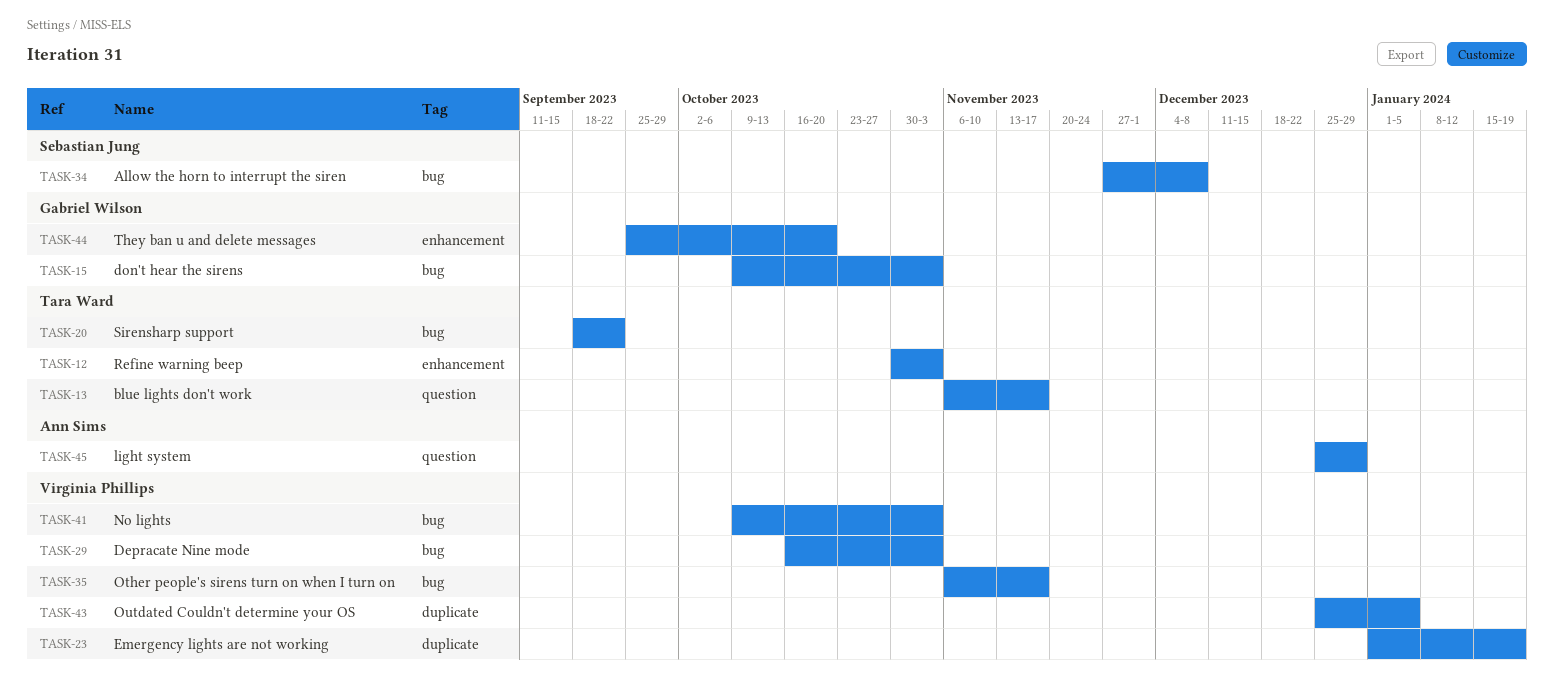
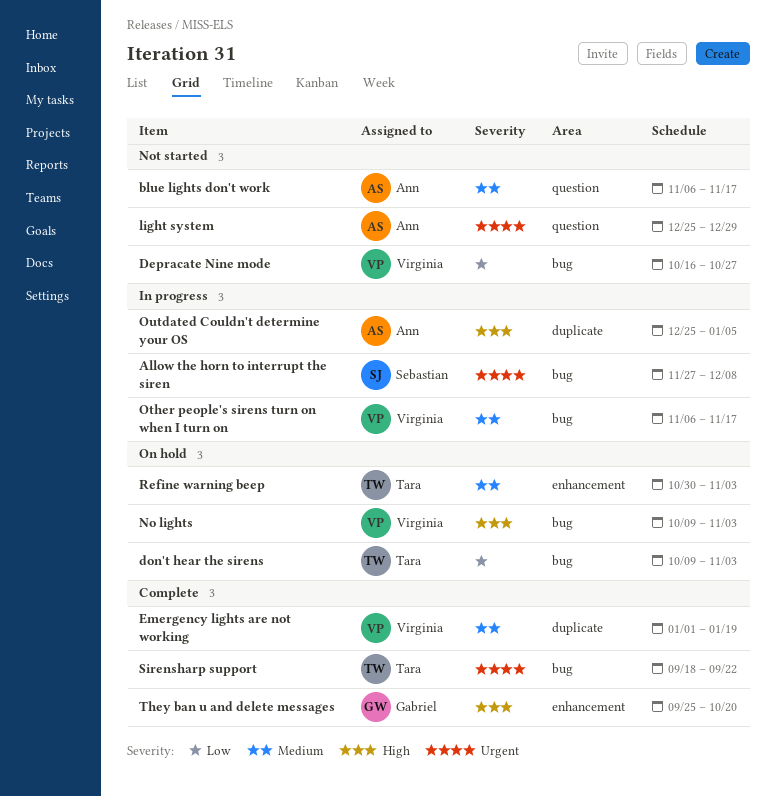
blue lights don't work, owner: Tara Ward -> Ann Sims
Depracate Nine mode, due: Nov 3 -> Oct 27
don't hear the sirens, owner: Gabriel Wilson -> Tara Ward
Outdated Couldn't determine your OS, owner: Virginia Phillips -> Ann Sims

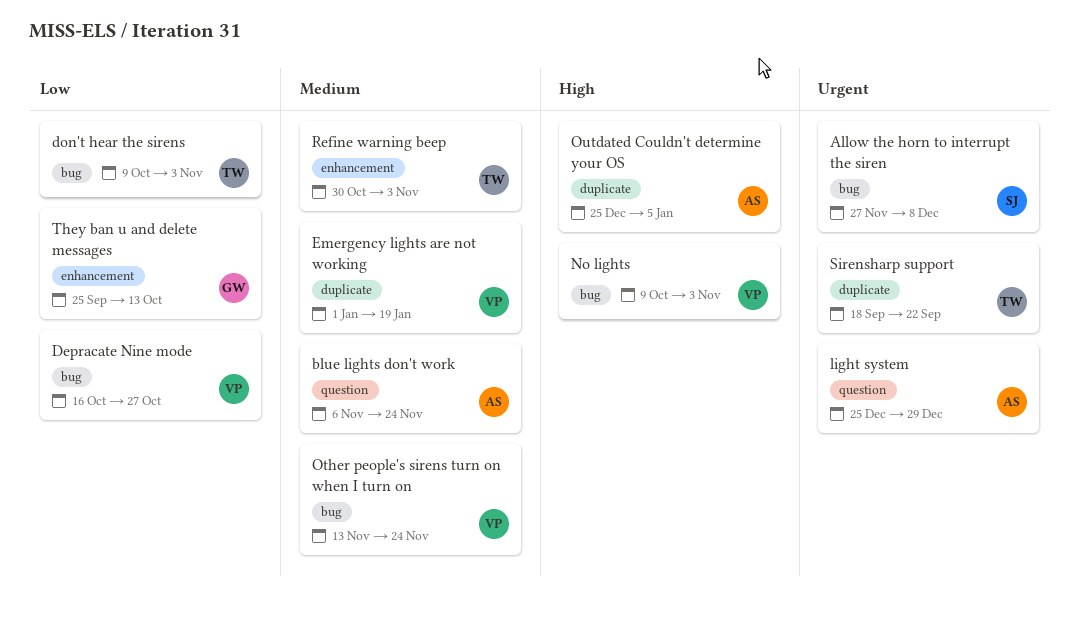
blue lights don't work, due: Nov 17 -> Nov 24
Other people's sirens turn on when I turn on, start: Nov 6 -> Nov 13
Other people's sirens turn on when I turn on, due: Nov 17 -> Nov 24
Sirensharp support, label: bug -> duplicate
They ban u and delete messages, priority: High -> Low
They ban u and delete messages, due: Oct 20 -> Oct 13

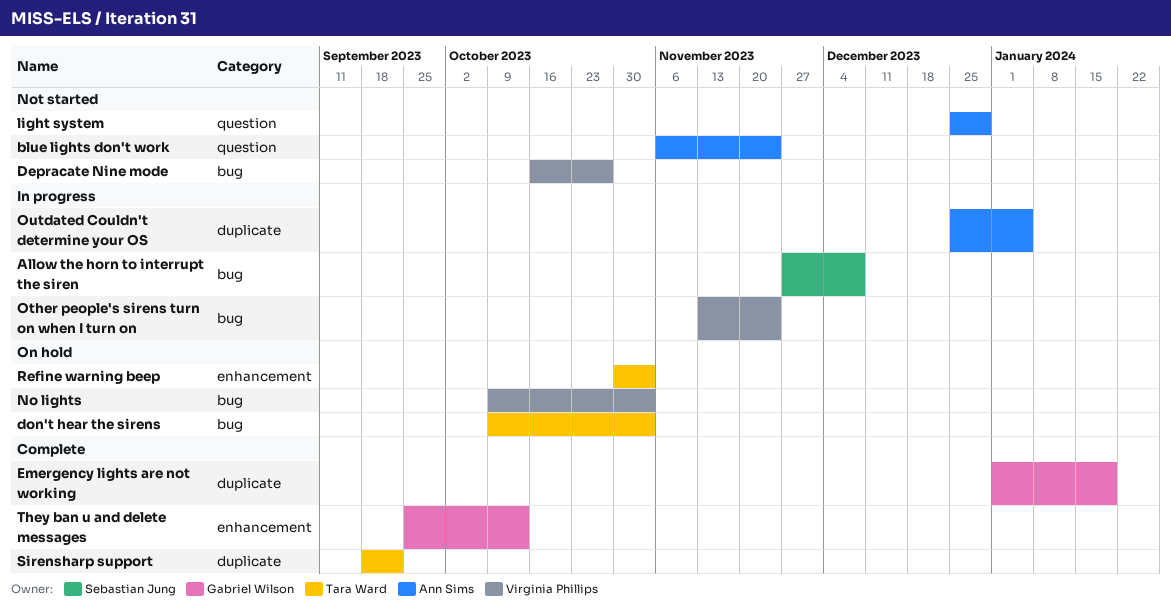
Emergency lights are not working, owner: Virginia Phillips -> Gabriel Wilson

